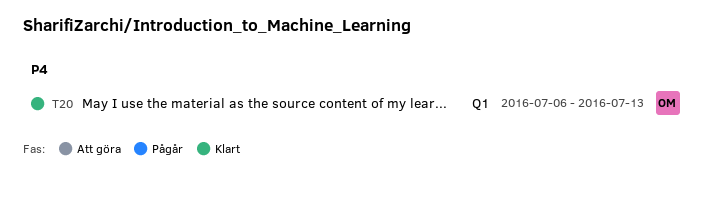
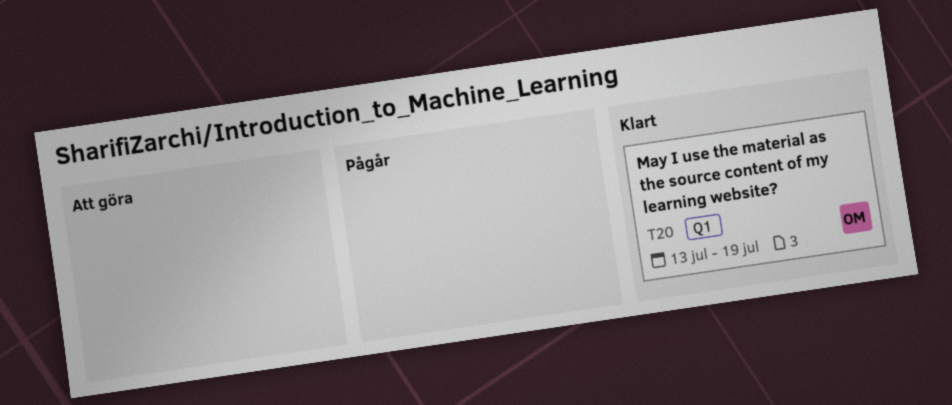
T20, start: Jul 6 -> Jul 13
T20, due: Jul 13 -> Jul 19

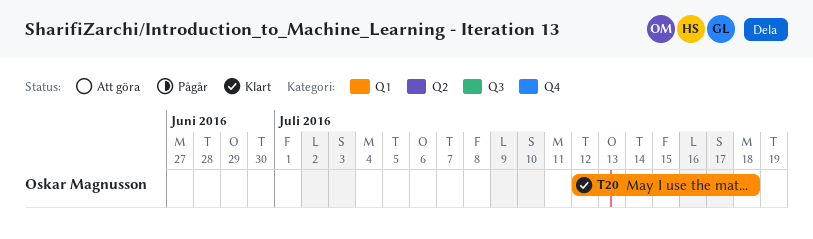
T20, start: Jul 13 -> Jul 12
T20, due: Jul 19 -> Jul 18

